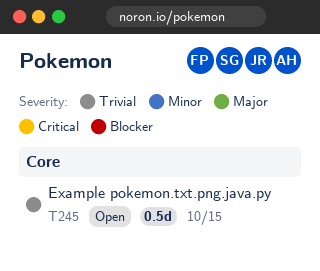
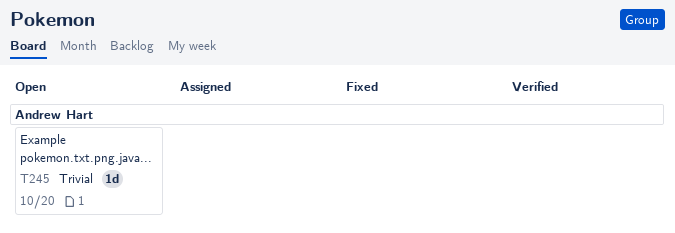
T245, estimate: 0.5d -> 1d
T245, due: Oct 15 -> Oct 20

